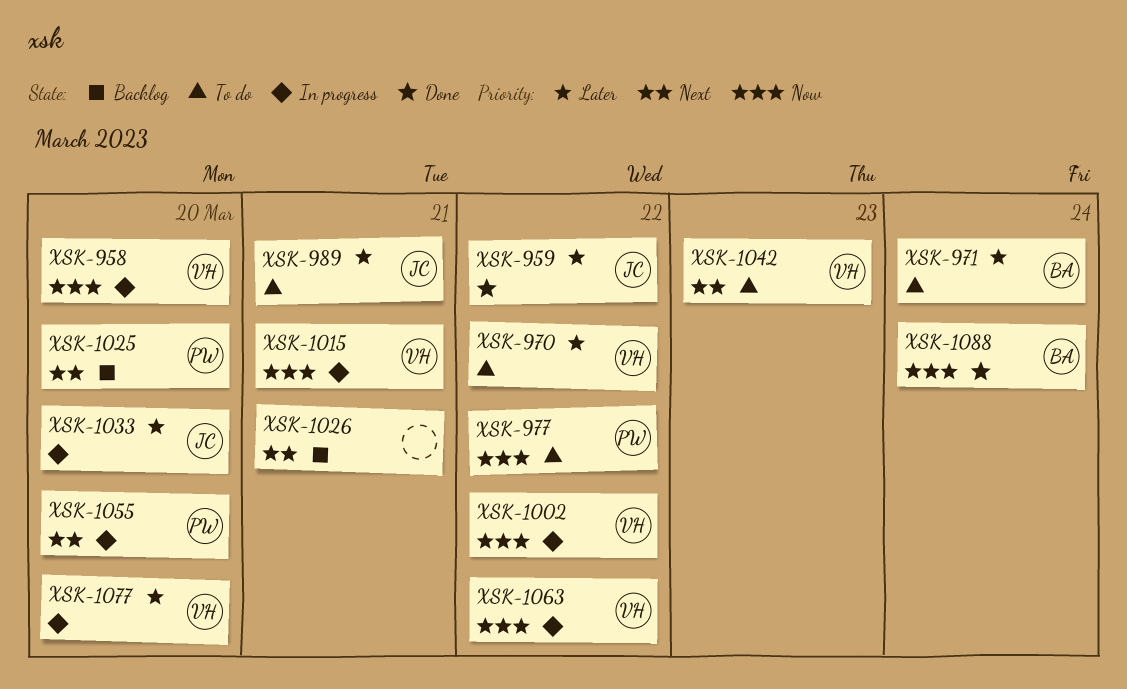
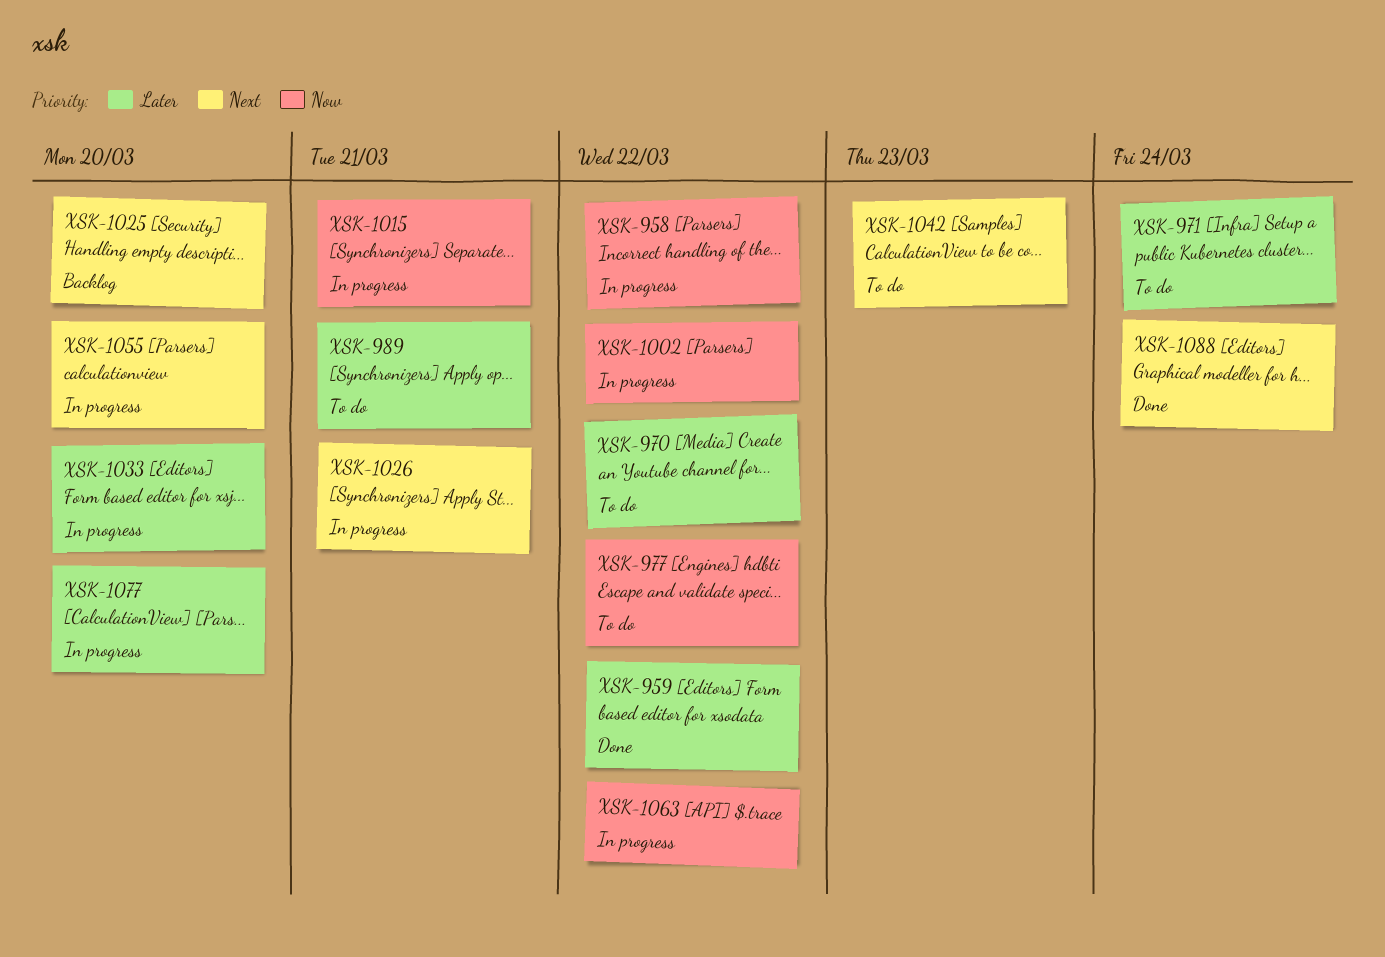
XSK-958, due: Mar 20 -> Mar 22
XSK-1026, status: Backlog -> In progress
XSK-1088, priority: Now -> Next

